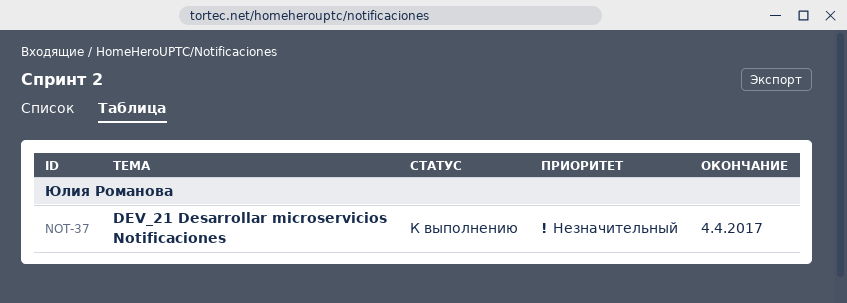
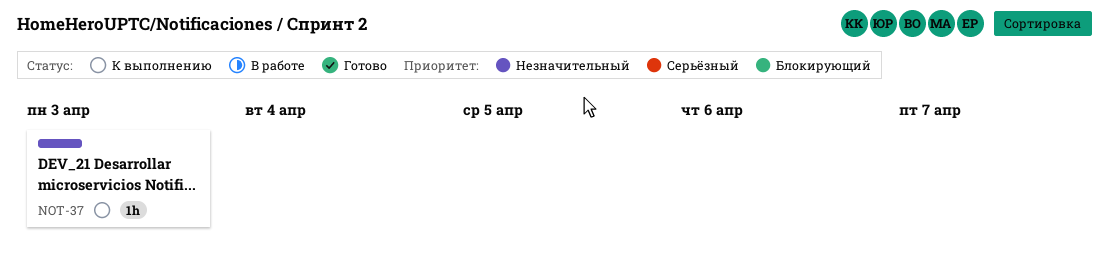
NOT-37, due: Apr 4 -> Apr 3

